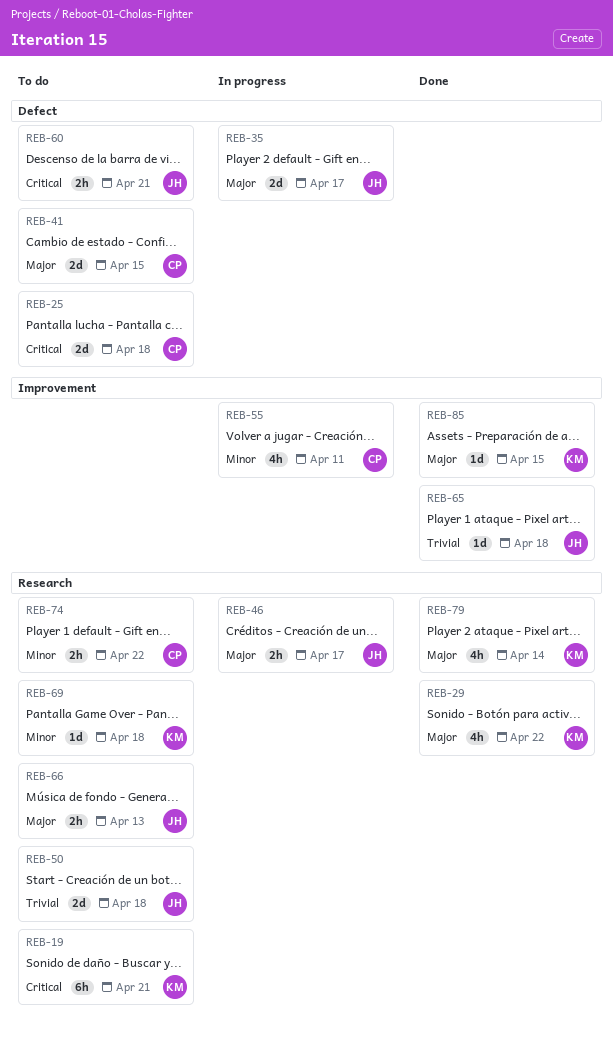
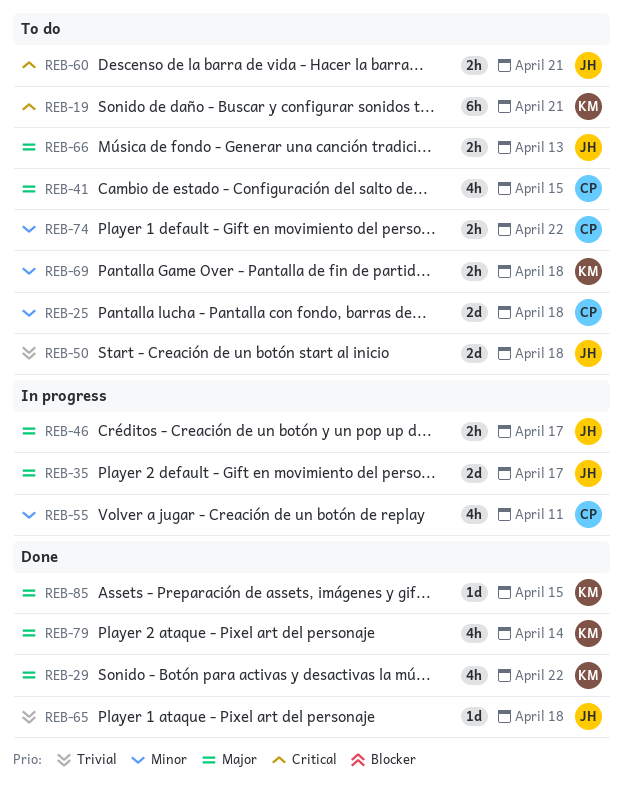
REB-25, priority: Critical -> Minor
REB-41, estimate: 2d -> 4h
REB-69, estimate: 1d -> 2h

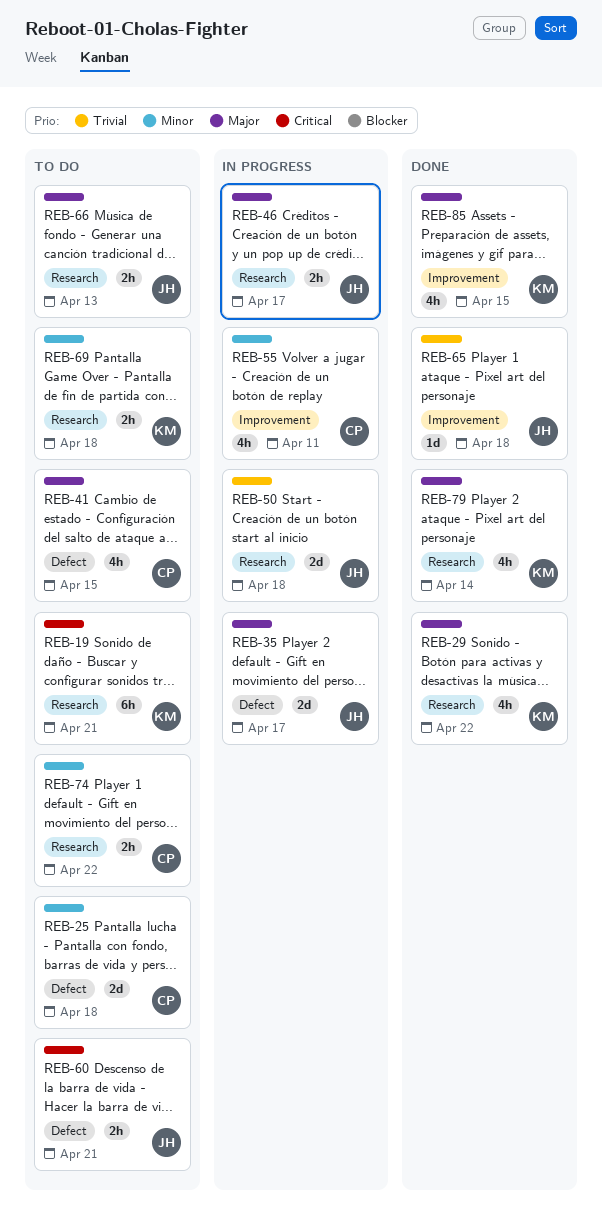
REB-50, status: To do -> In progress
REB-85, estimate: 1d -> 4h

